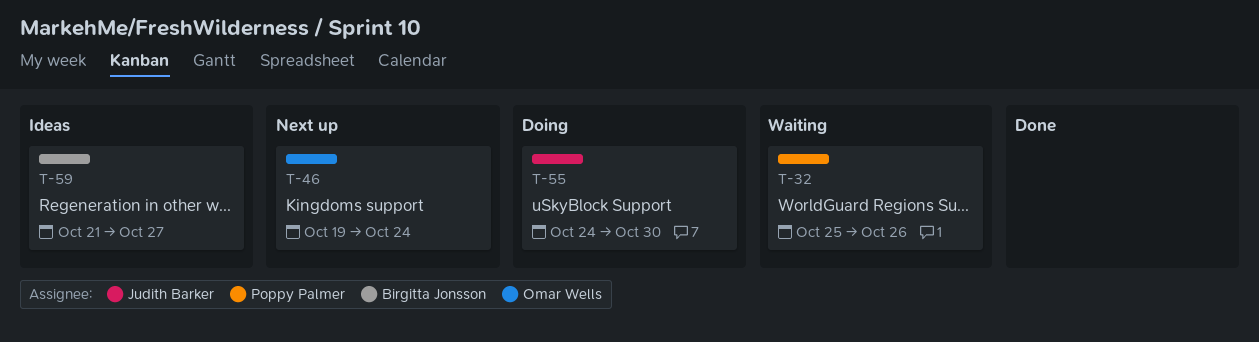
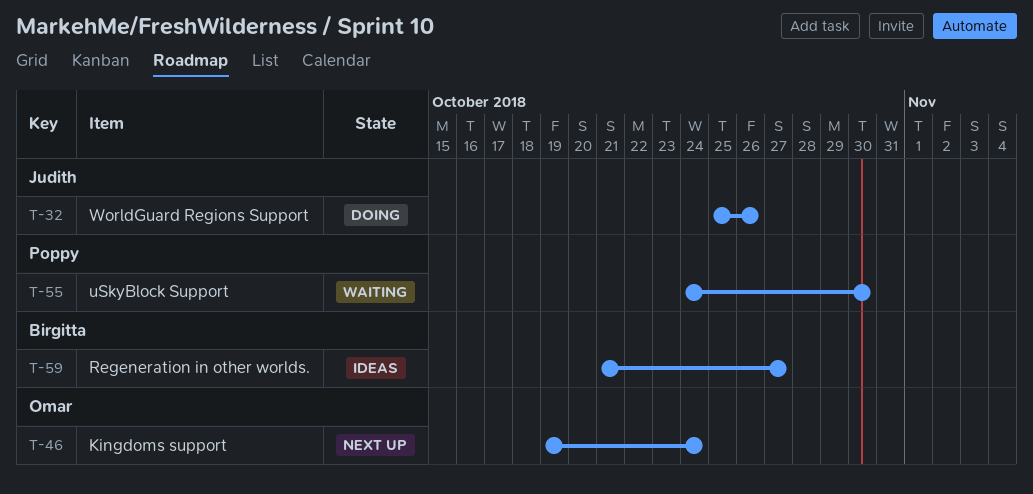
T-32, status: Waiting -> Doing
T-32, owner: Poppy Palmer -> Judith Barker
T-55, status: Doing -> Waiting
T-55, owner: Judith Barker -> Poppy Palmer

